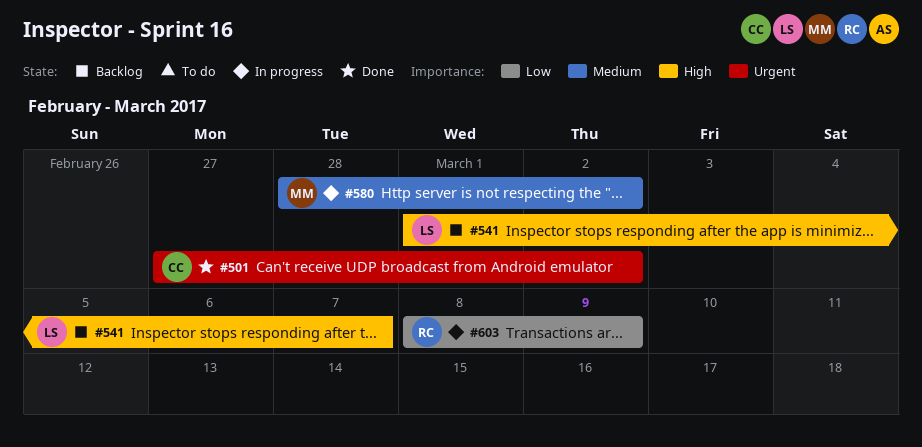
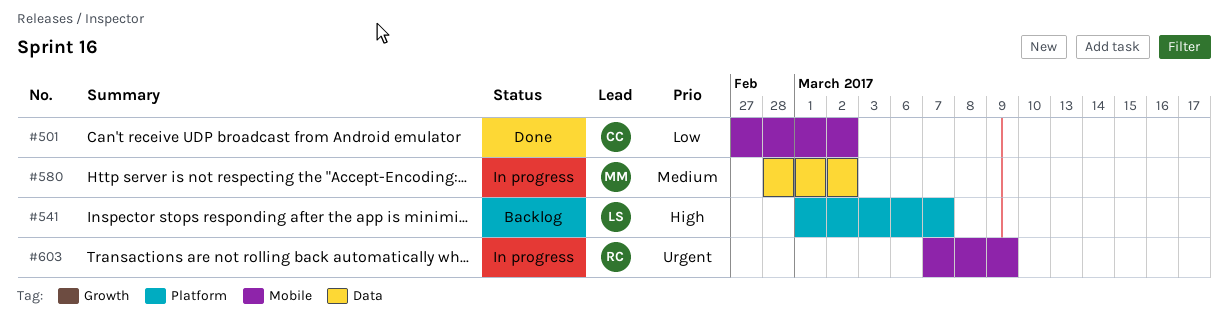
#501, priority: Urgent -> Low
#603, priority: Low -> Urgent
#603, start: Mar 8 -> Mar 7

